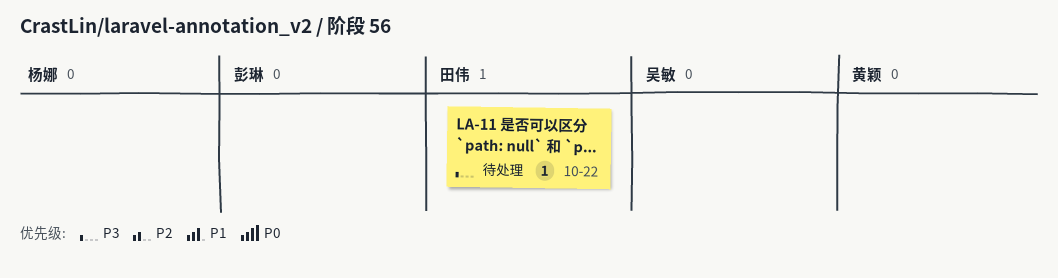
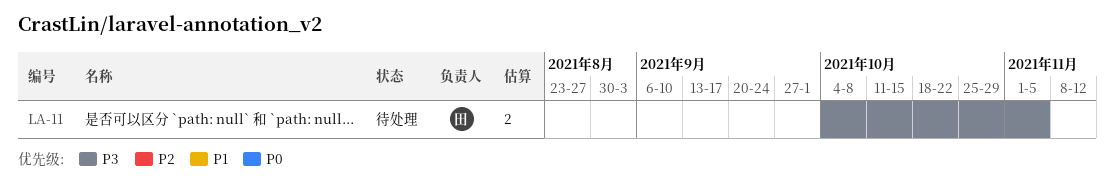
LA-11, estimate: 1 -> 2
LA-11, due: Oct 22 -> Nov 5

